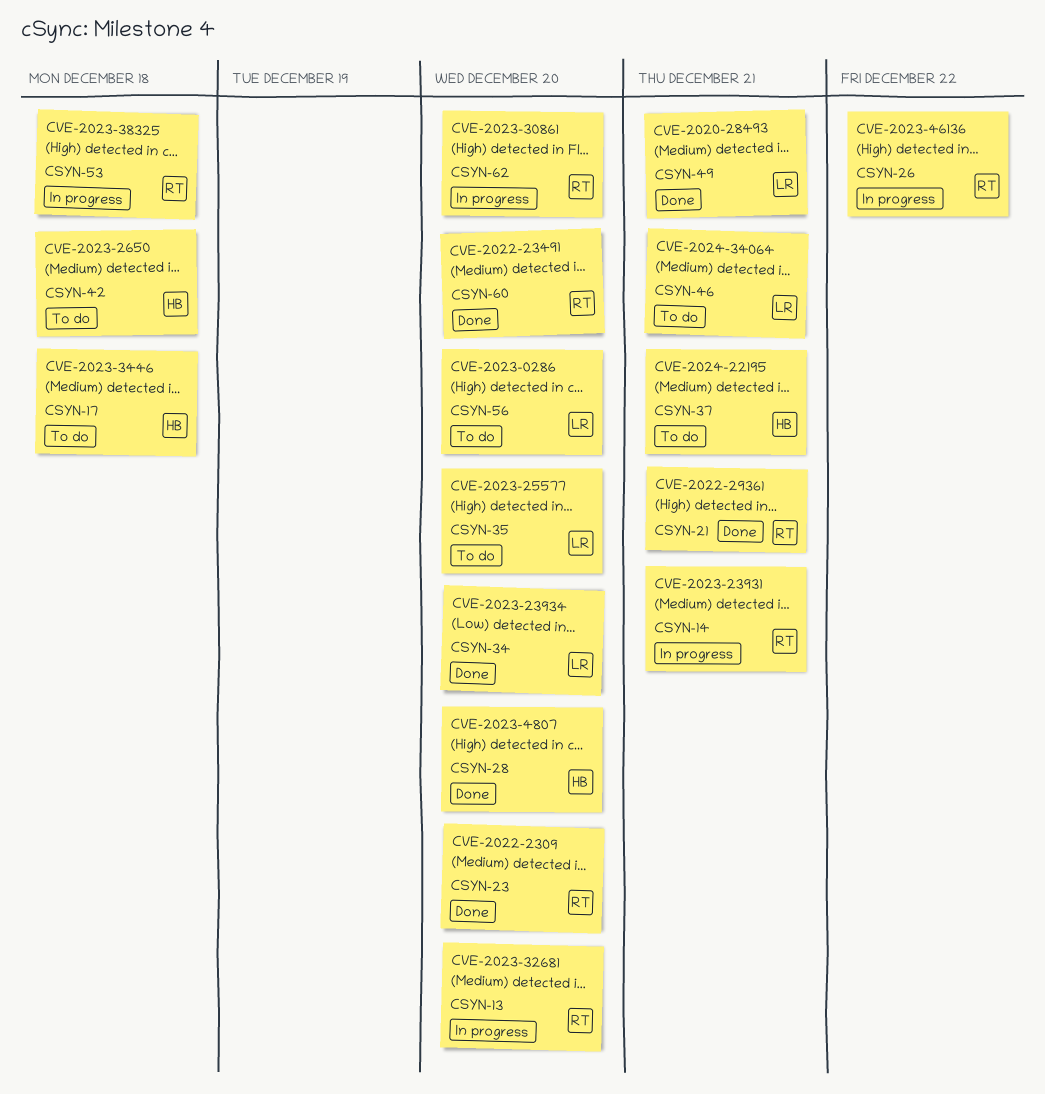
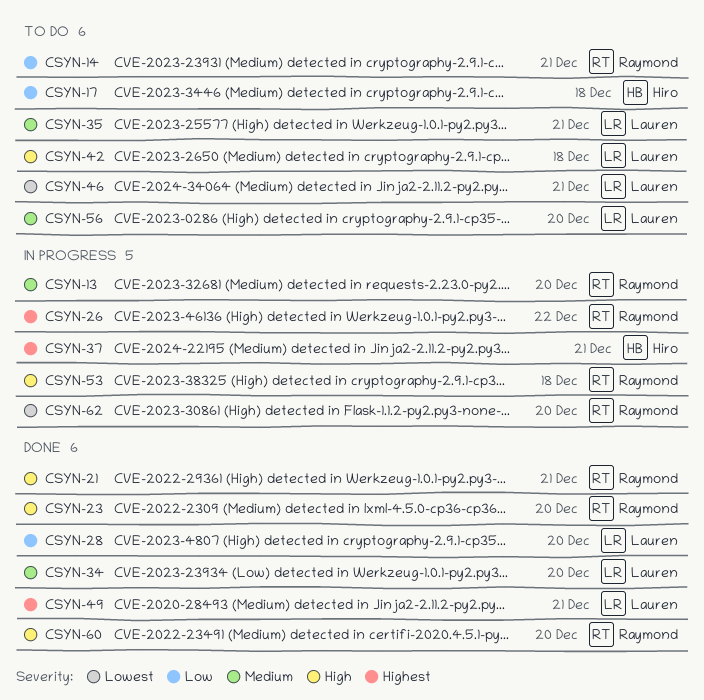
CSYN-14, status: In progress -> To do
CSYN-28, owner: Hiro -> Lauren
CSYN-35, due: Dec 20 -> Dec 21
CSYN-37, status: To do -> In progress
CSYN-42, owner: Hiro -> Lauren

